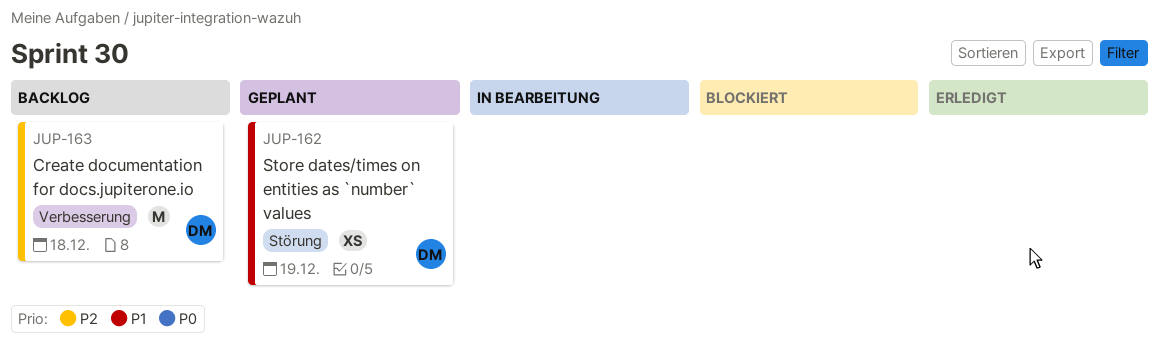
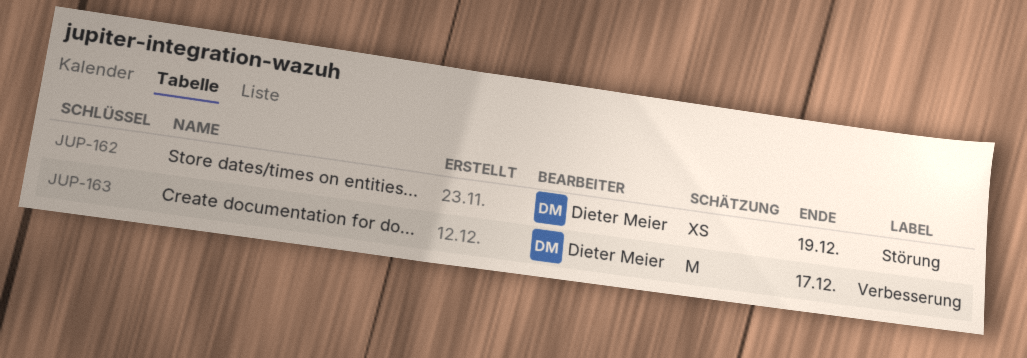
JUP-163, due: Dec 18 -> Dec 17

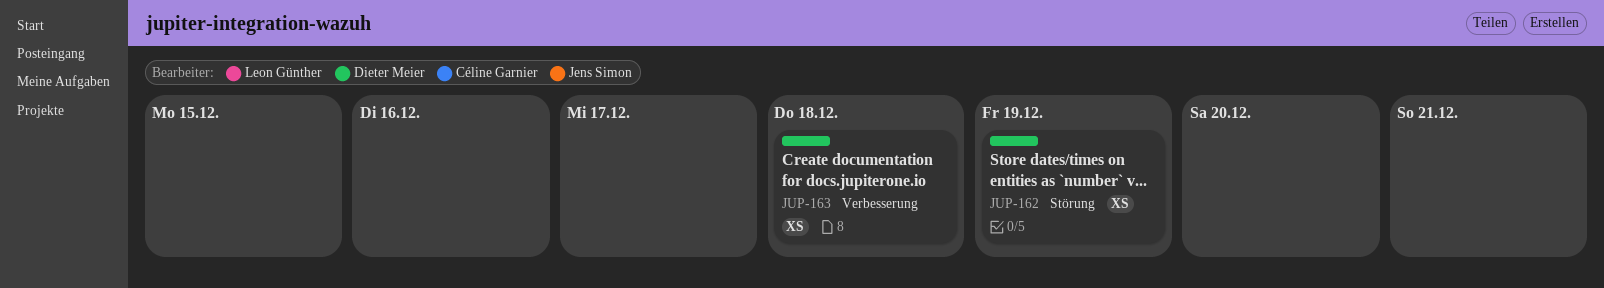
JUP-163, estimate: M -> XS
JUP-163, due: Dec 17 -> Dec 18

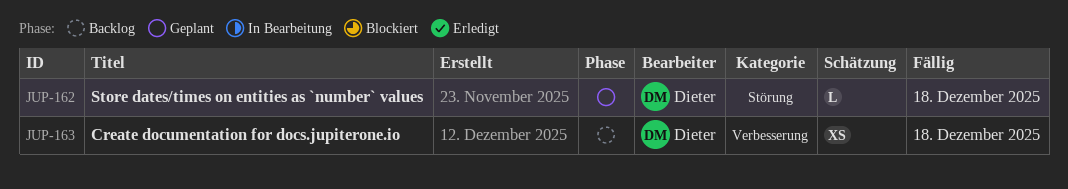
JUP-162, estimate: XS -> L
JUP-162, due: Dec 19 -> Dec 18

